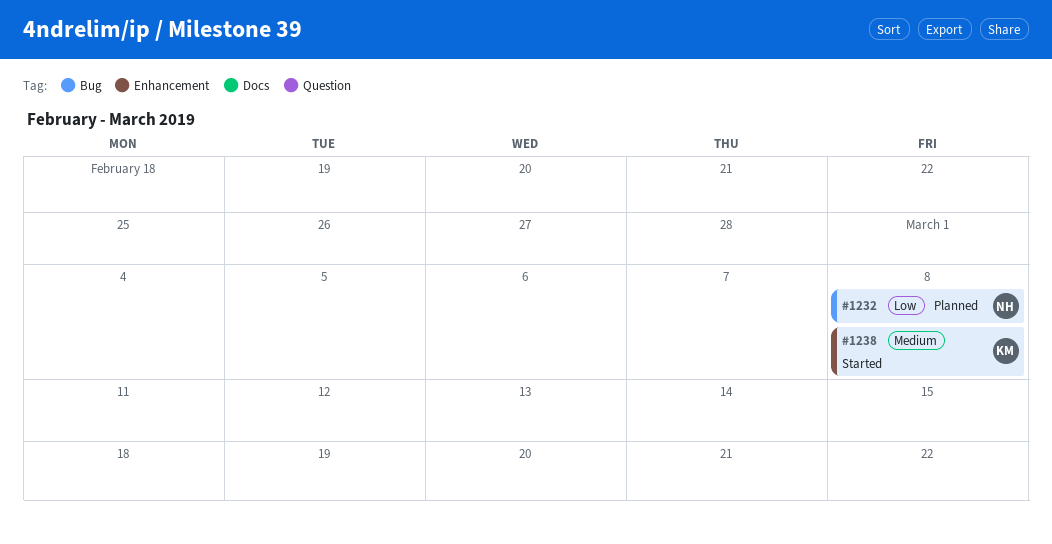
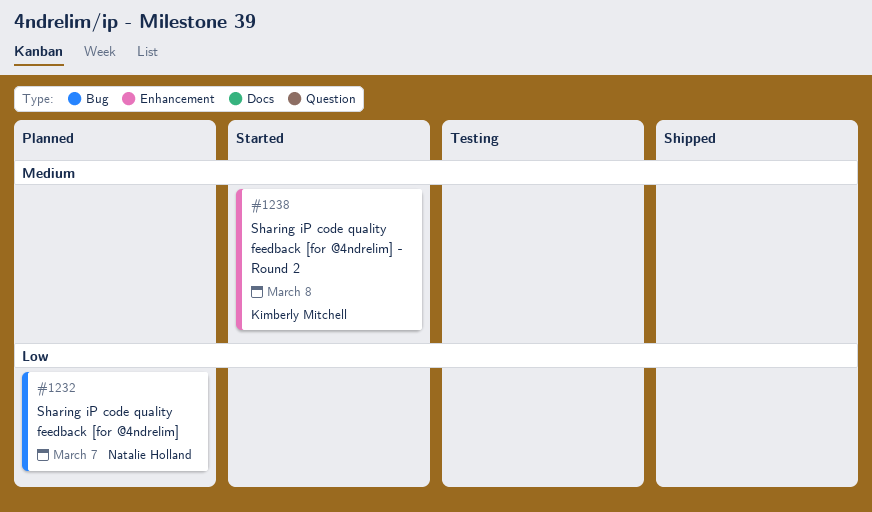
#1232, due: Mar 8 -> Mar 7

